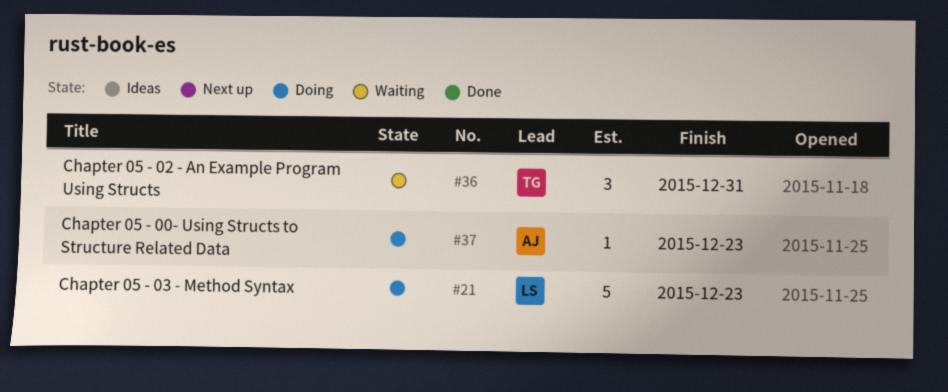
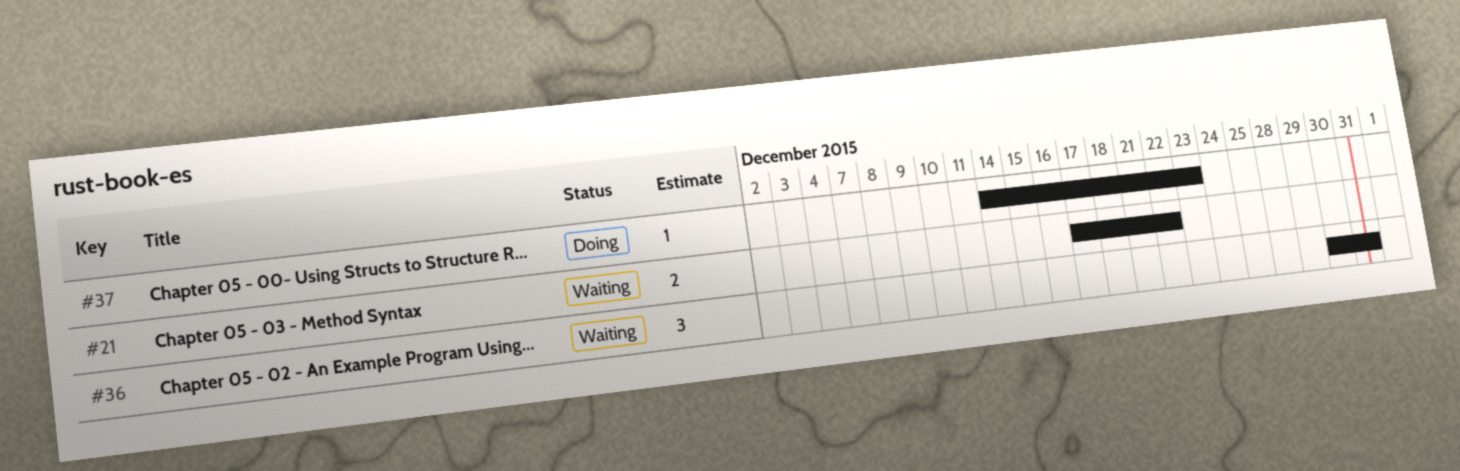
#21, status: Doing -> Waiting
#21, estimate: 5 -> 2
#21, due: Dec 23 -> Dec 22

